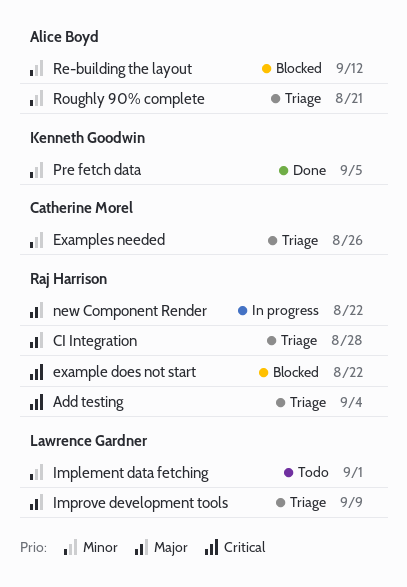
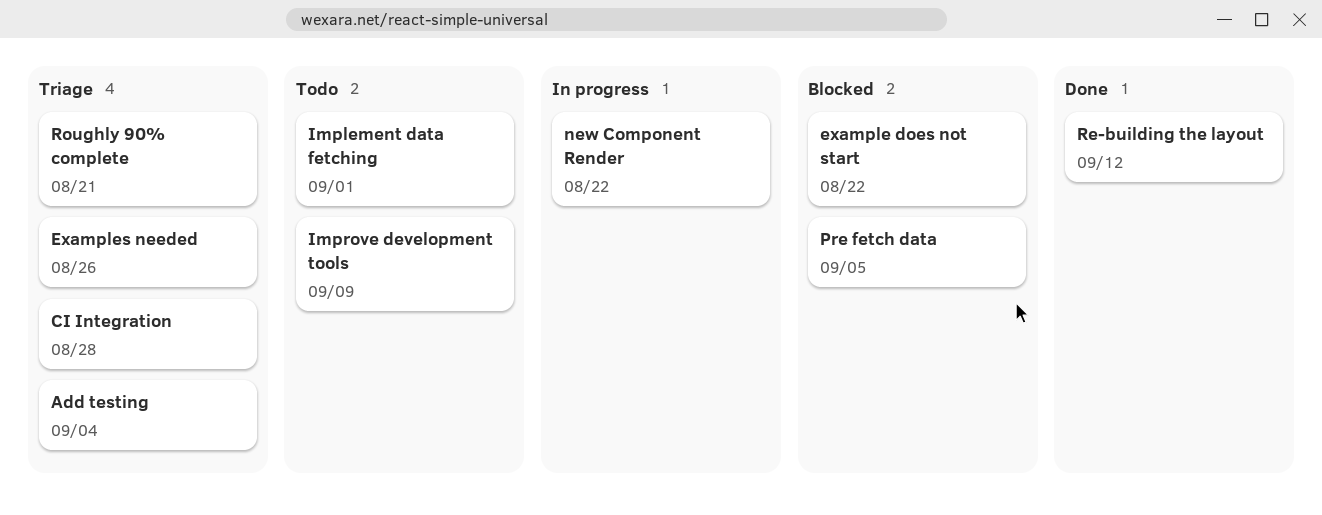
Improve development tools, status: Triage -> Todo
Pre fetch data, status: Done -> Blocked
Re-building the layout, status: Blocked -> Done

